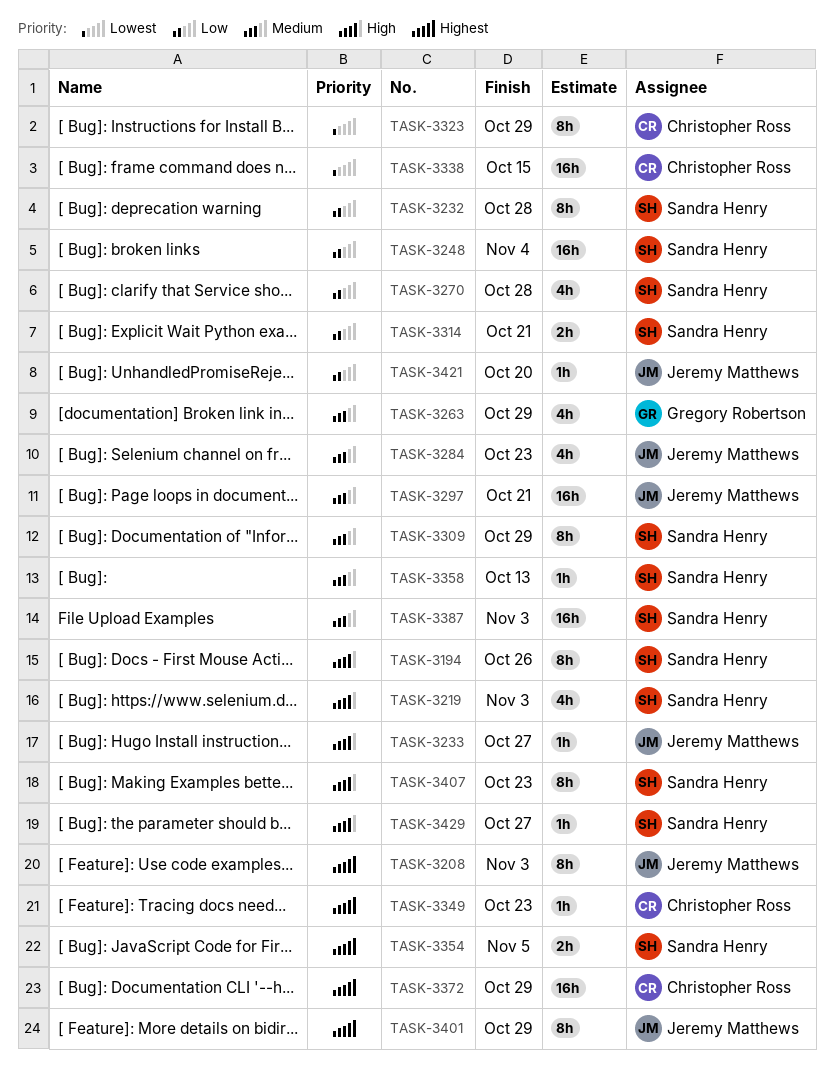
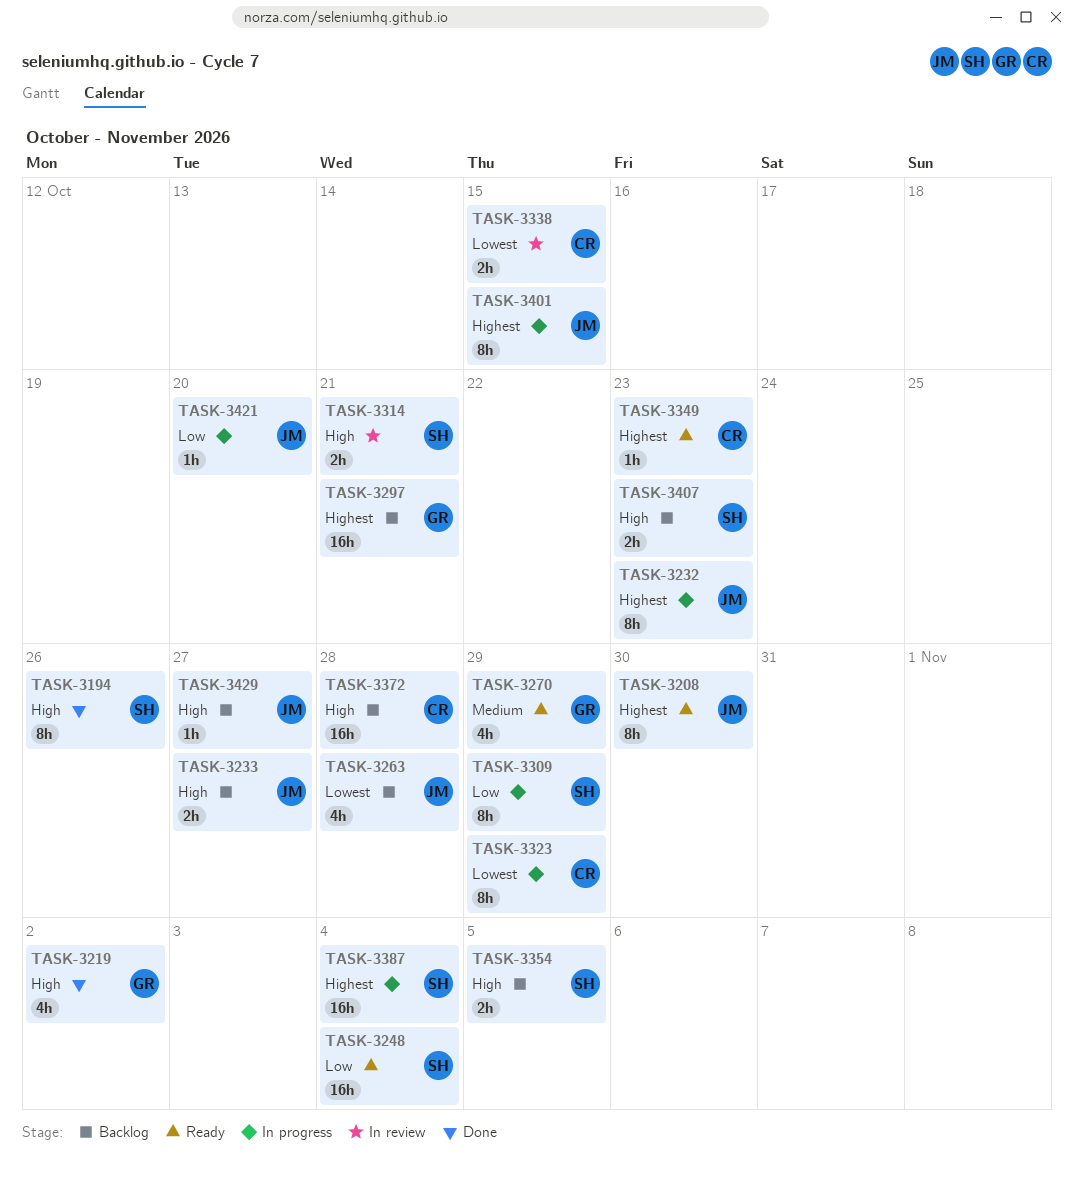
TASK-3208, due: Nov 3 -> Oct 30
TASK-3219, owner: Sandra Henry -> Gregory Robertson
TASK-3219, due: Nov 3 -> Nov 2
TASK-3232, owner: Sandra Henry -> Jeremy Matthews
TASK-3232, priority: Low -> Highest
TASK-3232, due: Oct 28 -> Oct 23
TASK-3233, estimate: 1h -> 2h
TASK-3263, owner: Gregory Robertson -> Jeremy Matthews
TASK-3263, priority: Medium -> Lowest
TASK-3263, due: Oct 29 -> Oct 28
TASK-3270, owner: Sandra Henry -> Gregory Robertson
TASK-3270, priority: Low -> Medium
TASK-3270, due: Oct 28 -> Oct 29
TASK-3284: present -> none
TASK-3297, owner: Jeremy Matthews -> Gregory Robertson
TASK-3297, priority: Medium -> Highest
TASK-3309, priority: Medium -> Low
TASK-3314, priority: Low -> High
TASK-3338, estimate: 16h -> 2h
TASK-3354, priority: Highest -> High
TASK-3358: present -> none
TASK-3372, priority: Highest -> High
TASK-3372, due: Oct 29 -> Oct 28
TASK-3387, priority: Medium -> Highest
TASK-3387, due: Nov 3 -> Nov 4
TASK-3401, due: Oct 29 -> Oct 15
TASK-3407, estimate: 8h -> 2h
TASK-3429, owner: Sandra Henry -> Jeremy Matthews

